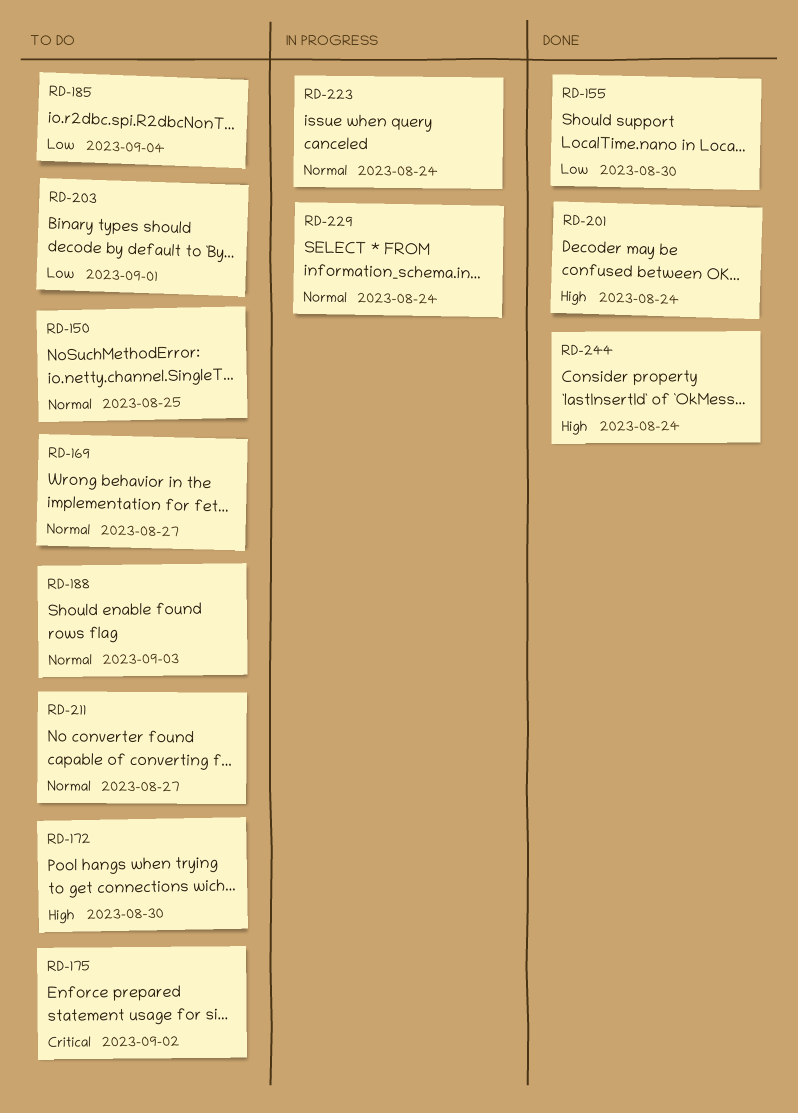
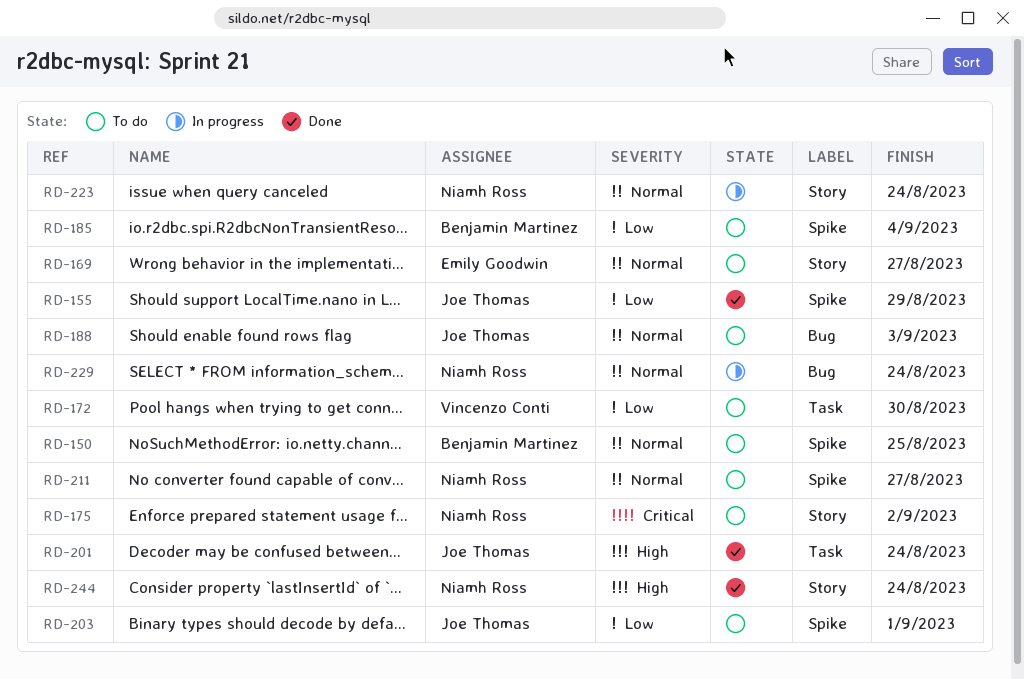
RD-155, due: Aug 30 -> Aug 29
RD-172, priority: High -> Low

